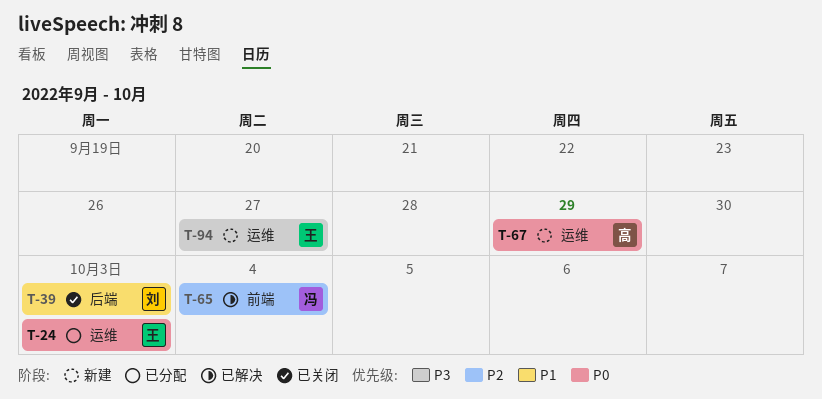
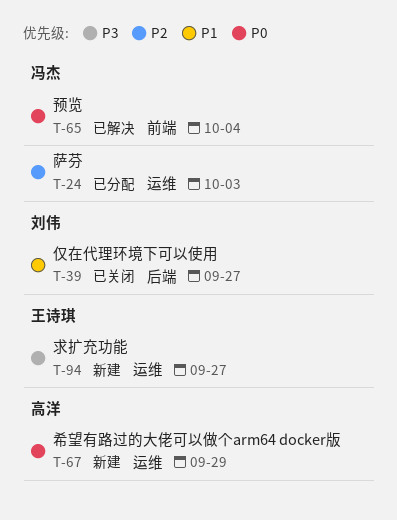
T-24, owner: 王诗琪 -> 冯杰
T-24, priority: P0 -> P2
T-39, due: Oct 3 -> Sep 27
T-65, priority: P2 -> P0

